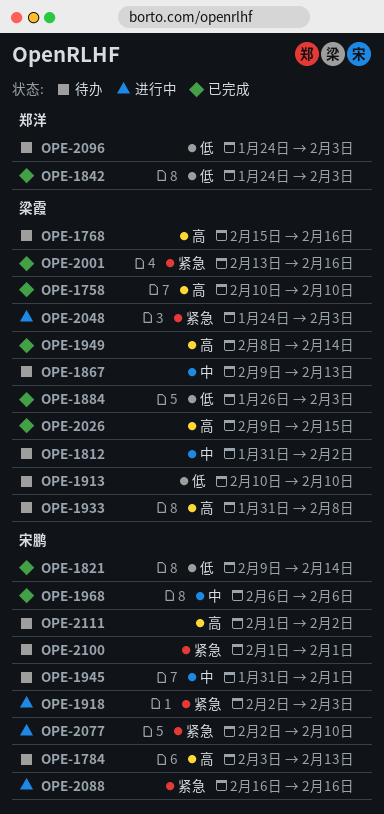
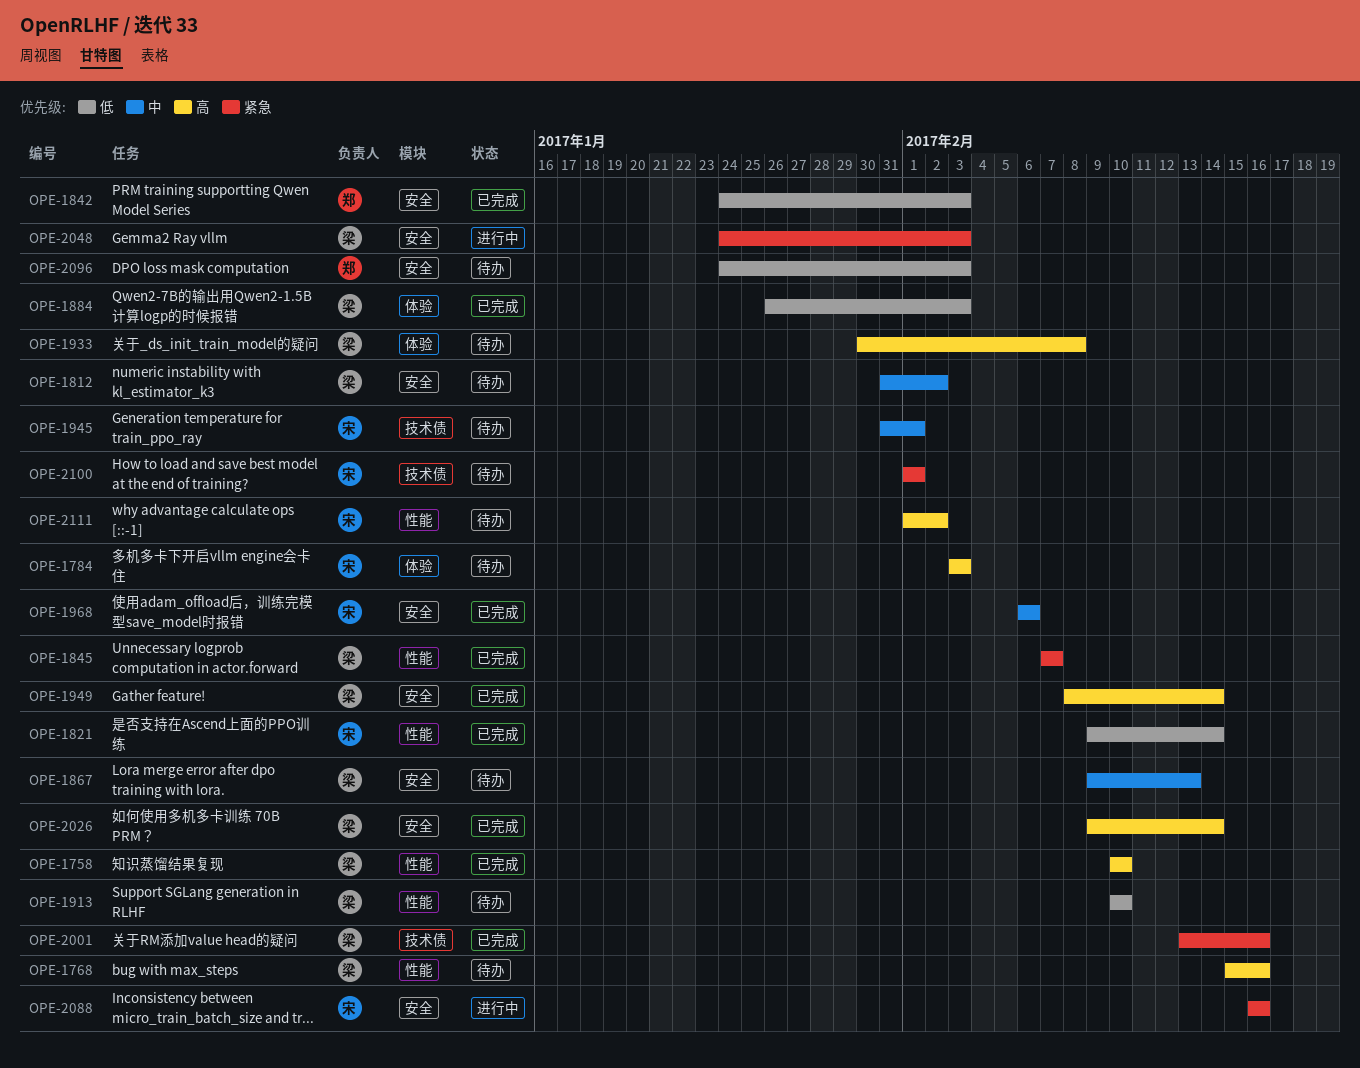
OPE-1784, due: Feb 13 -> Feb 3
OPE-1845: none -> present
OPE-1918: present -> none
OPE-1933, start: Jan 31 -> Jan 30
OPE-2026, due: Feb 15 -> Feb 14
OPE-2077: present -> none

